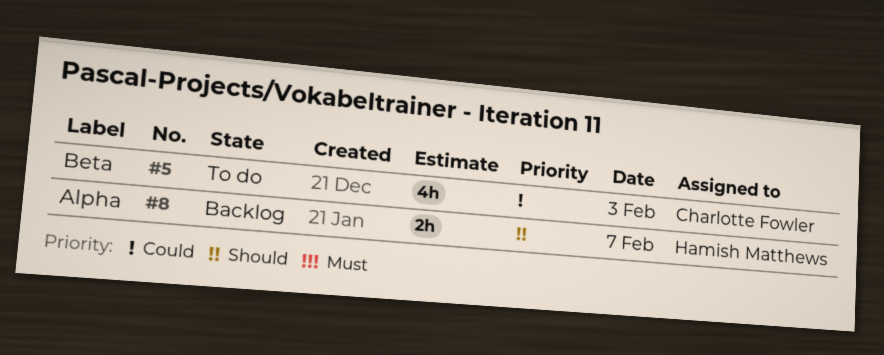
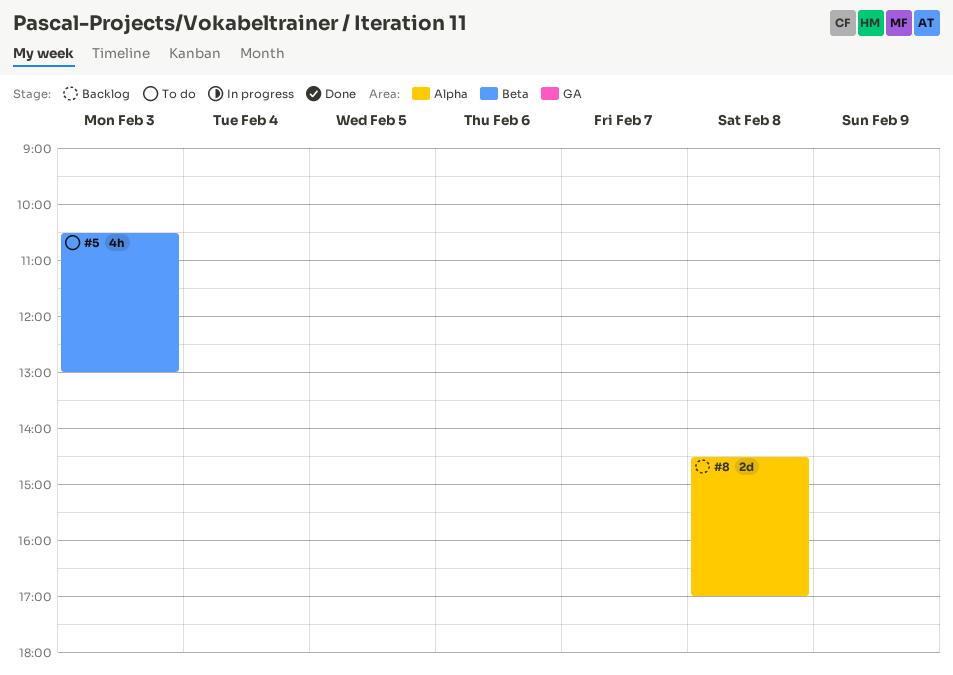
#8, estimate: 2h -> 2d
#8, day: Feb 7 -> Feb 8

